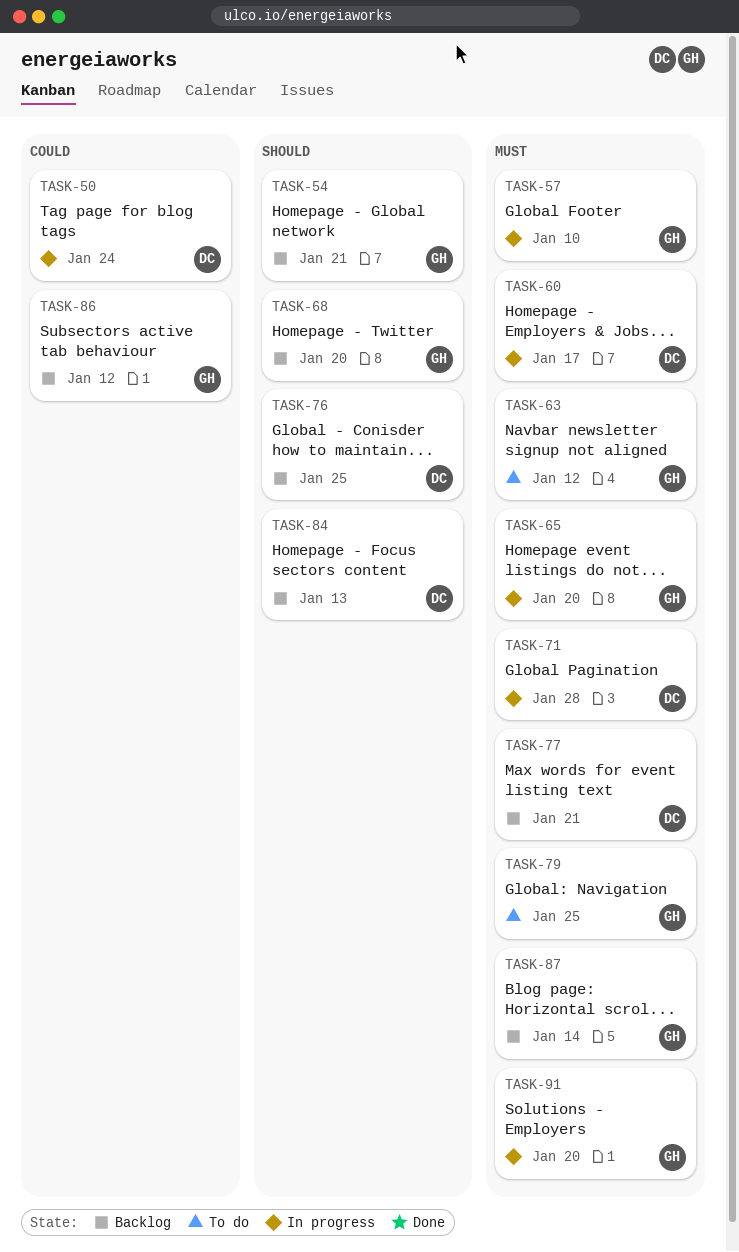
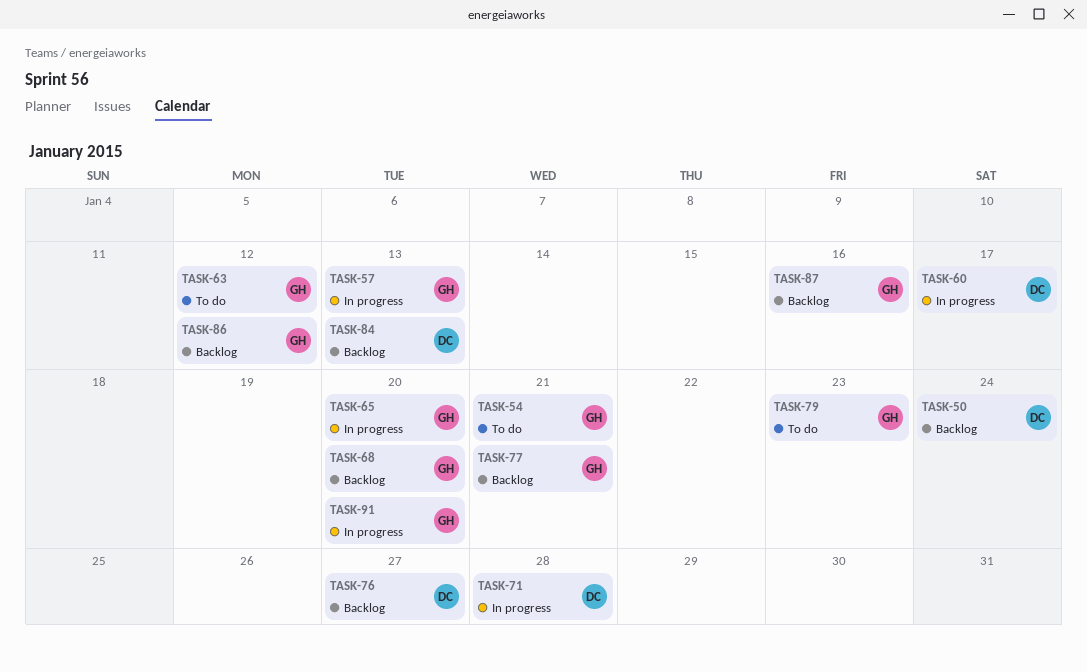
TASK-50, status: In progress -> Backlog
TASK-54, status: Backlog -> To do
TASK-57, due: Jan 10 -> Jan 13
TASK-76, due: Jan 25 -> Jan 27
TASK-77, owner: DC -> GH
TASK-79, due: Jan 25 -> Jan 23
TASK-87, due: Jan 14 -> Jan 16

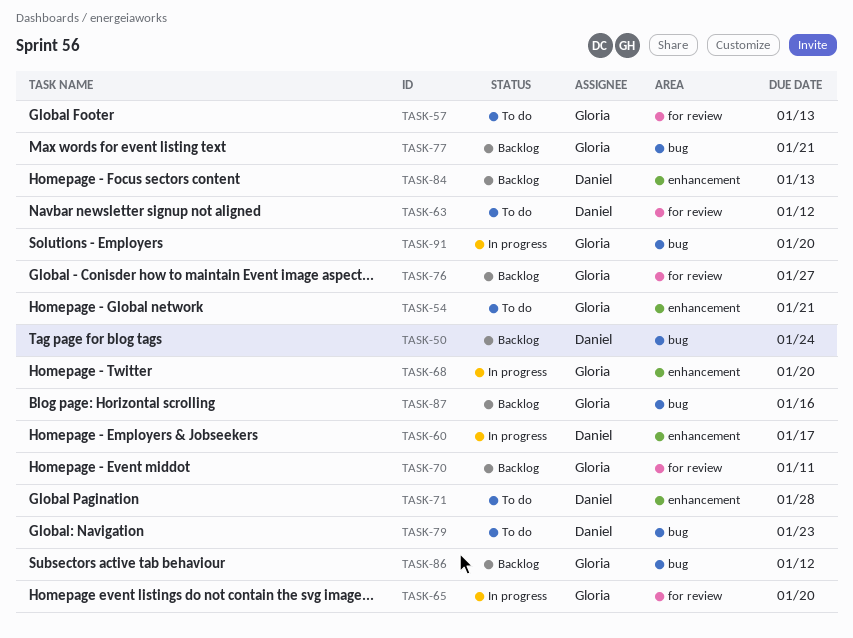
TASK-57, status: In progress -> To do
TASK-63, owner: Gloria -> Daniel
TASK-68, status: Backlog -> In progress
TASK-70: none -> present
TASK-71, status: In progress -> To do
TASK-76, owner: Daniel -> Gloria
TASK-79, owner: Gloria -> Daniel

